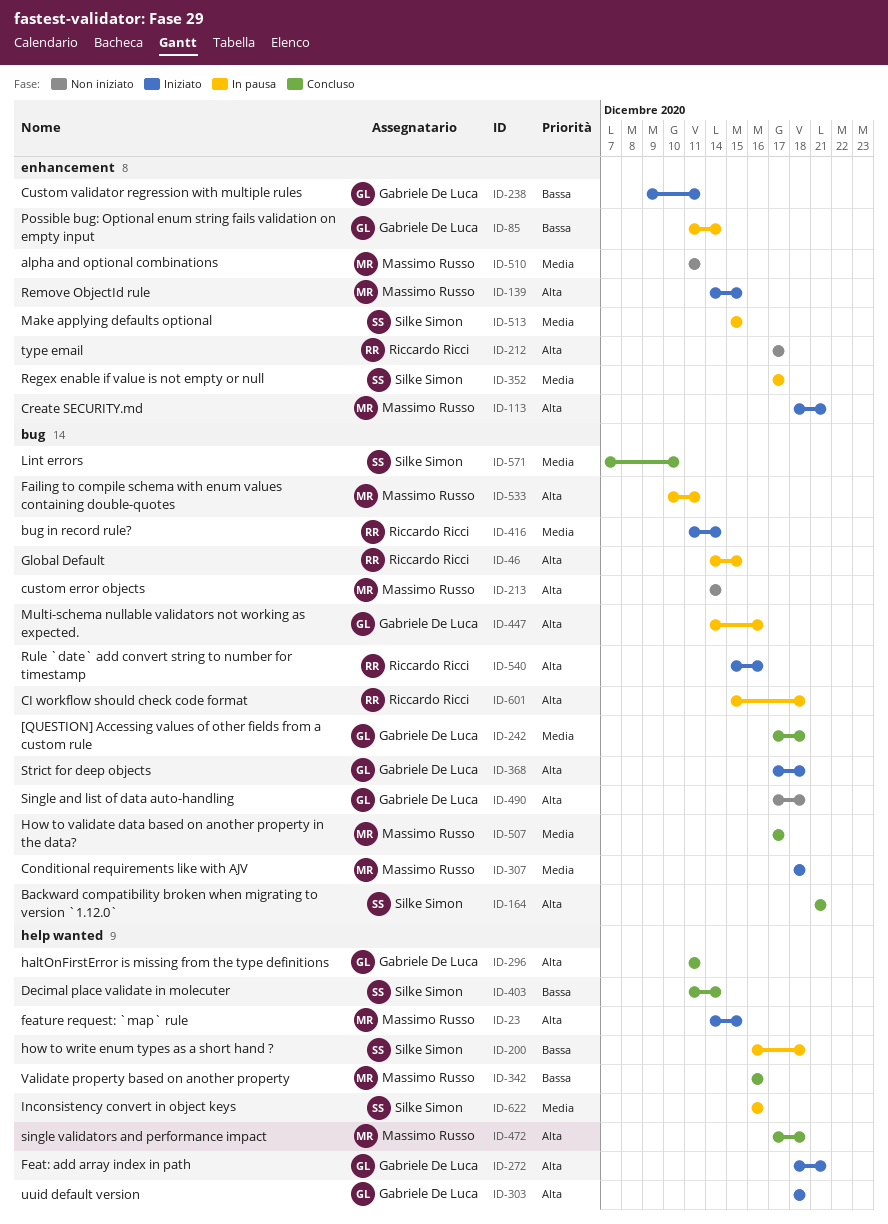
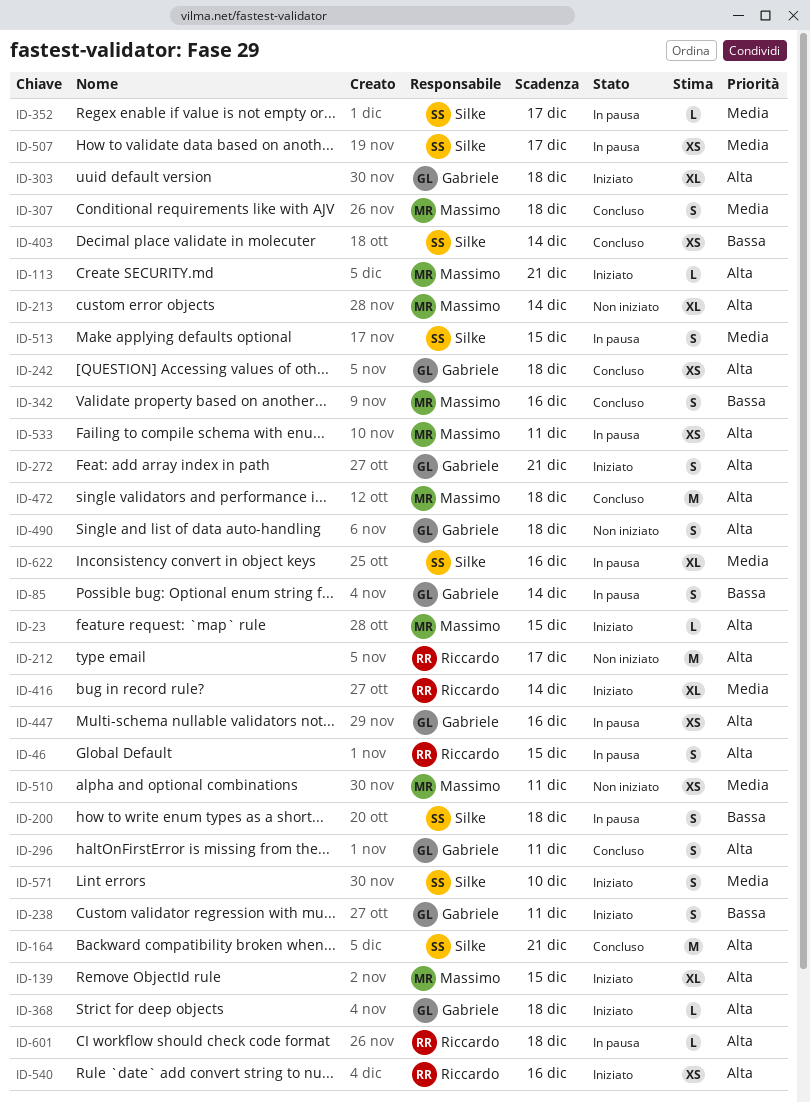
ID-242, priority: Media -> Alta
ID-307, status: Iniziato -> Concluso
ID-507, status: Concluso -> In pausa
ID-507, owner: Massimo Russo -> Silke Simon
ID-571, status: Concluso -> Iniziato

